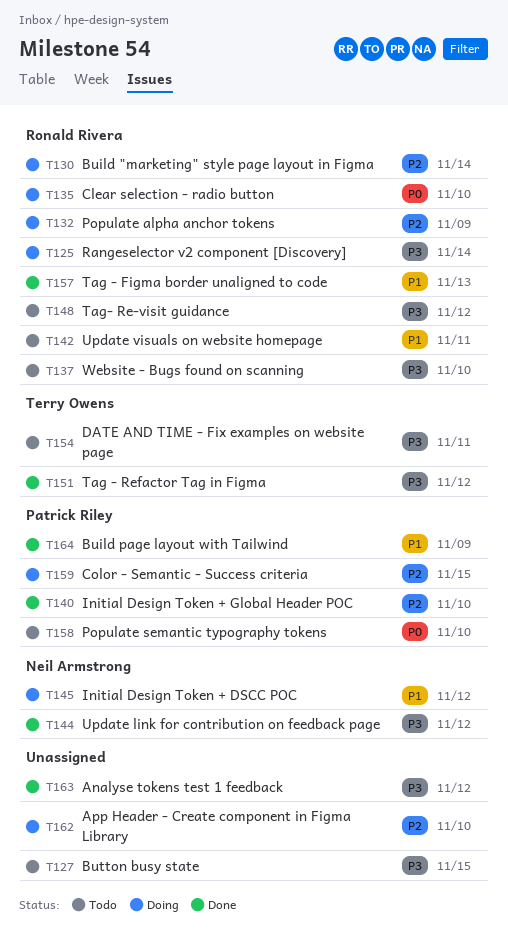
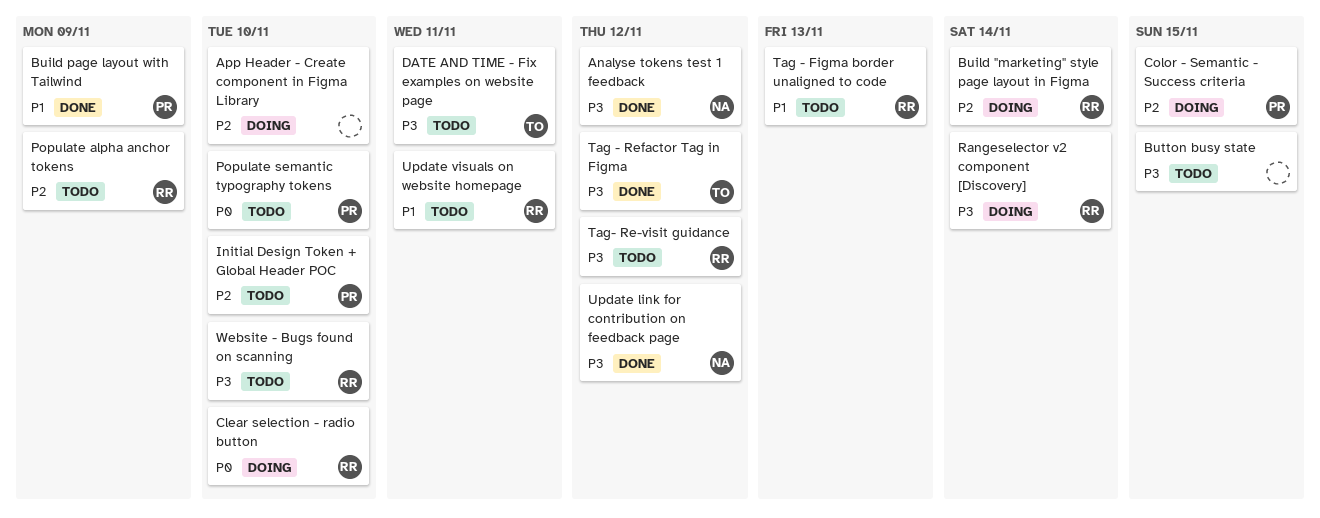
Analyse tokens test 1 feedback, owner: none -> Neil Armstrong
Initial Design Token + DSCC POC: present -> none
Initial Design Token + Global Header POC, status: Done -> Todo
Populate alpha anchor tokens, status: Doing -> Todo
Tag - Figma border unaligned to code, status: Done -> Todo

